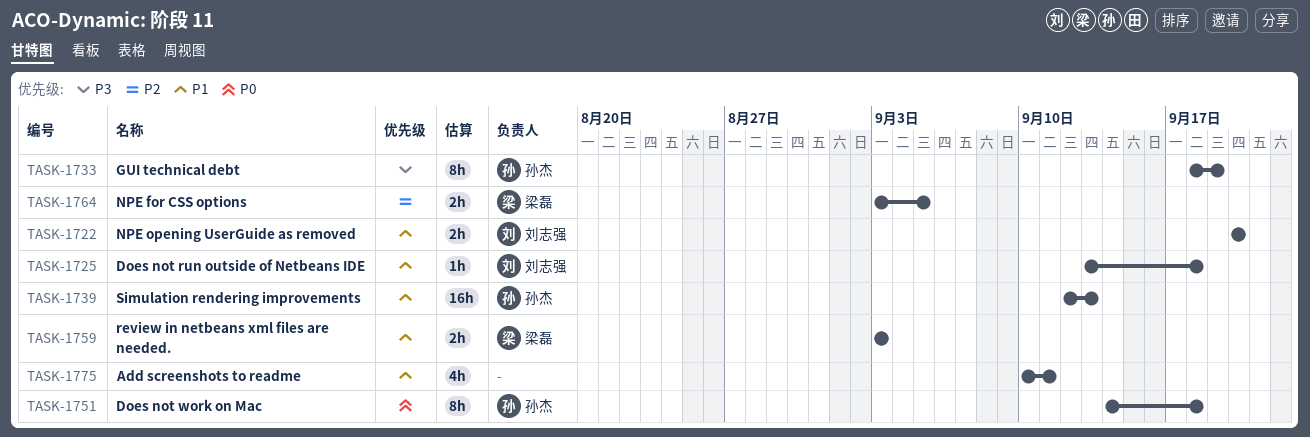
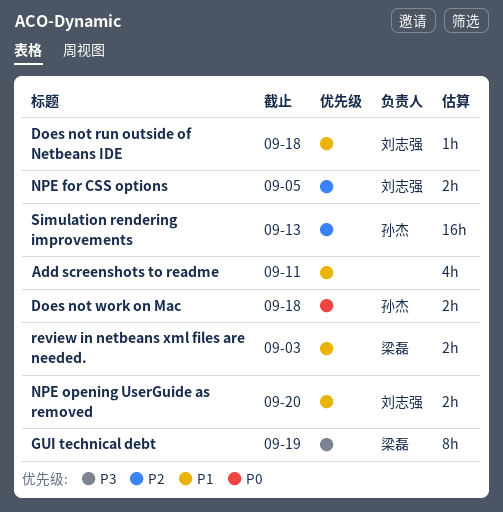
Does not work on Mac, estimate: 8h -> 2h
GUI technical debt, owner: 孙杰 -> 梁磊
NPE for CSS options, owner: 梁磊 -> 刘志强
Simulation rendering improvements, priority: P1 -> P2

